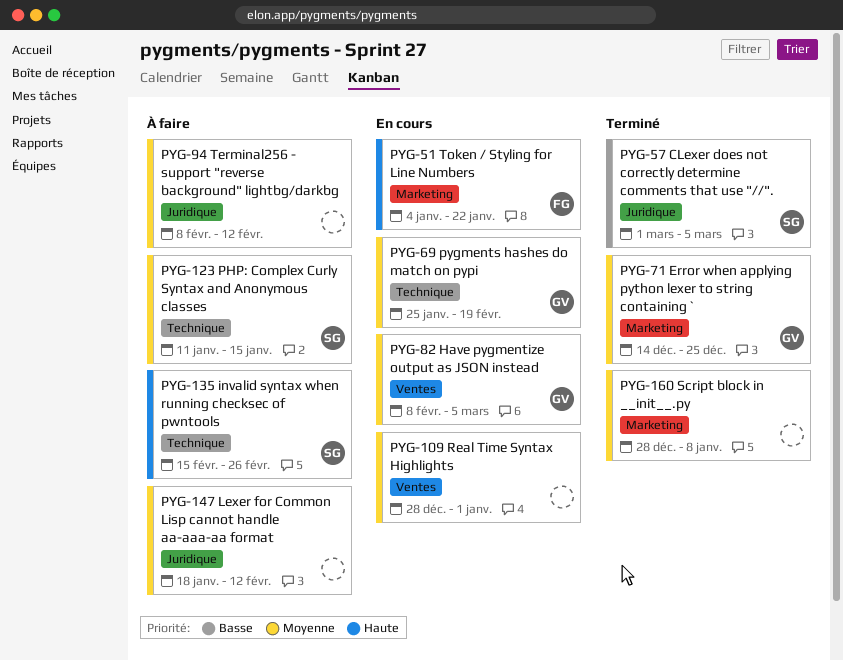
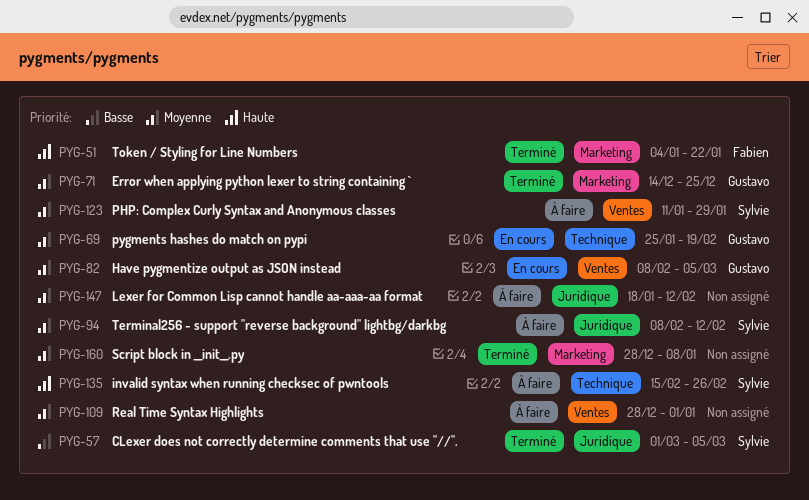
PYG-51, status: En cours -> Terminé
PYG-94, owner: none -> Sylvie
PYG-109, status: En cours -> À faire
PYG-123, label: Technique -> Ventes
PYG-123, due: Jan 15 -> Jan 29

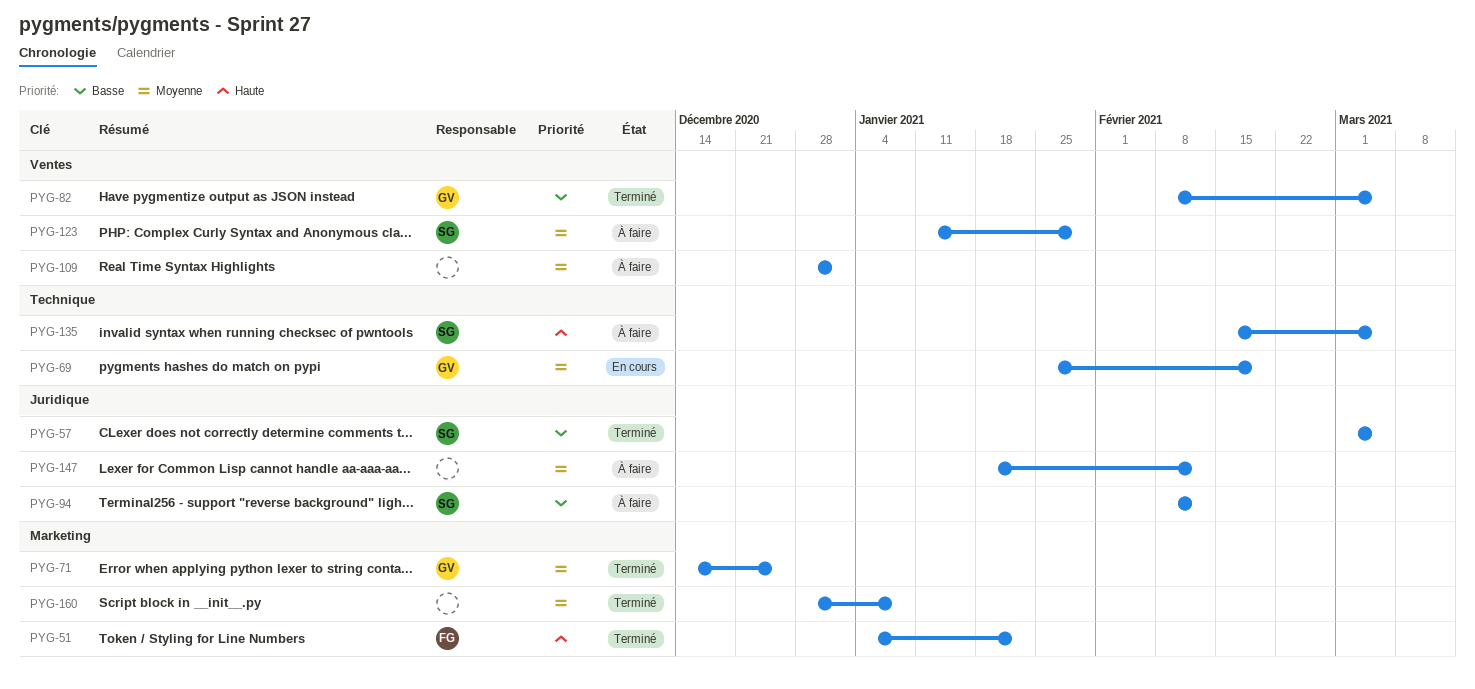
PYG-82, status: En cours -> Terminé
PYG-82, priority: Moyenne -> Basse
PYG-94, priority: Moyenne -> Basse
PYG-135, due: Feb 26 -> Mar 5

